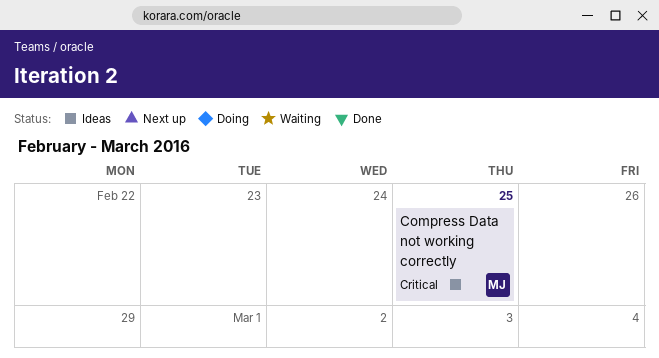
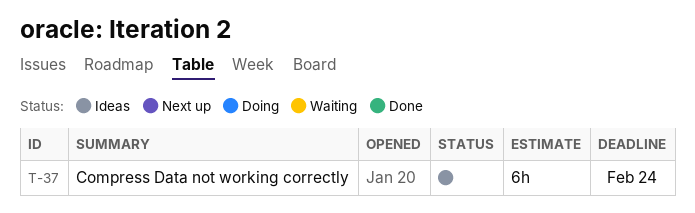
Compress Data not working correctly, due: Feb 25 -> Feb 24

